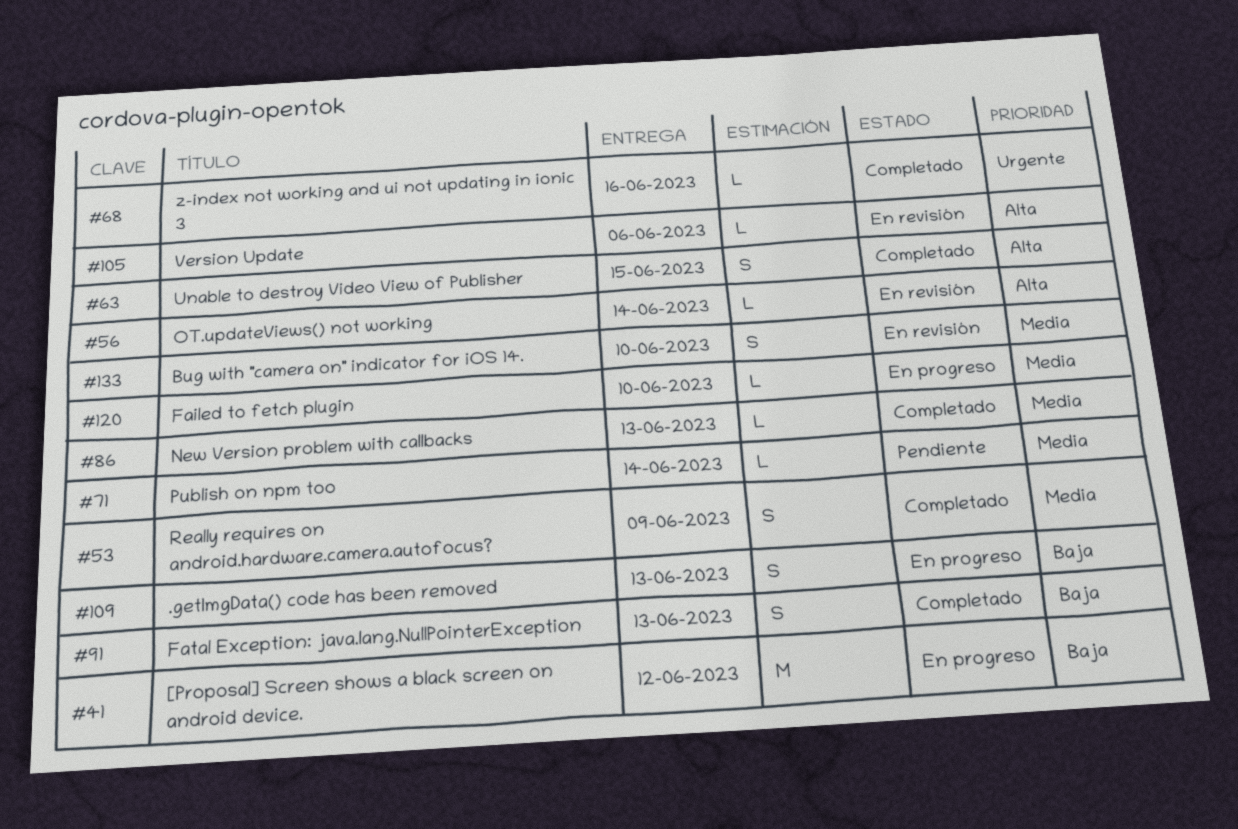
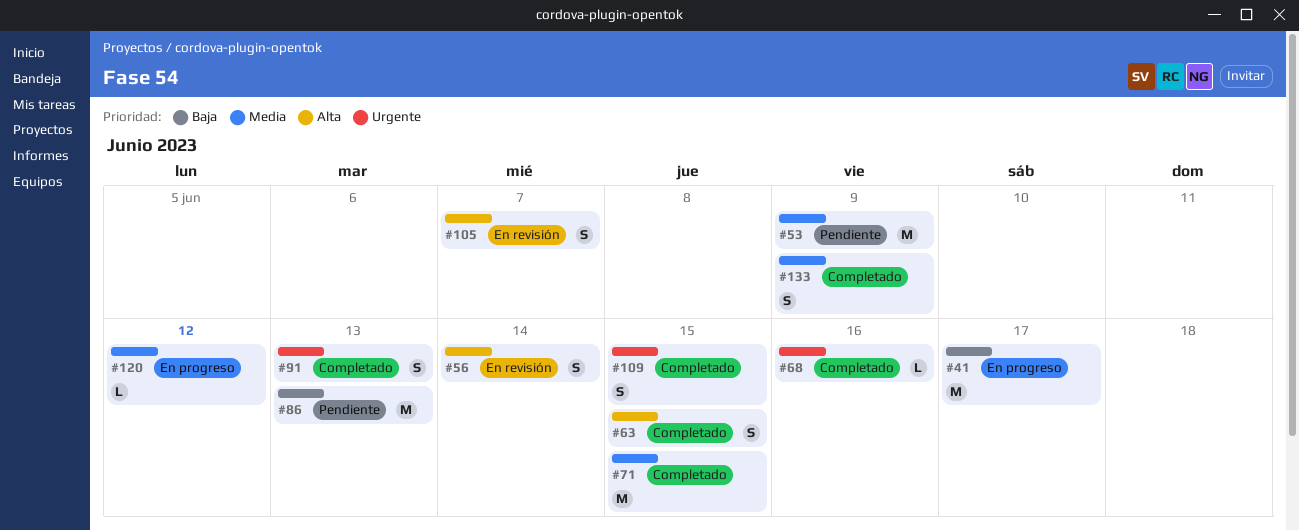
#41, due: Jun 12 -> Jun 17
#53, status: Completado -> Pendiente
#53, estimate: S -> M
#56, estimate: L -> S
#71, status: Pendiente -> Completado
#71, estimate: L -> M
#71, due: Jun 14 -> Jun 15
#86, status: Completado -> Pendiente
#86, priority: Media -> Baja
#86, estimate: L -> M
#91, priority: Baja -> Urgente
#105, estimate: L -> S
#105, due: Jun 6 -> Jun 7
#109, status: En progreso -> Completado
#109, priority: Baja -> Urgente
#109, due: Jun 13 -> Jun 15
#120, due: Jun 10 -> Jun 12
#133, status: En revisión -> Completado
#133, due: Jun 10 -> Jun 9

